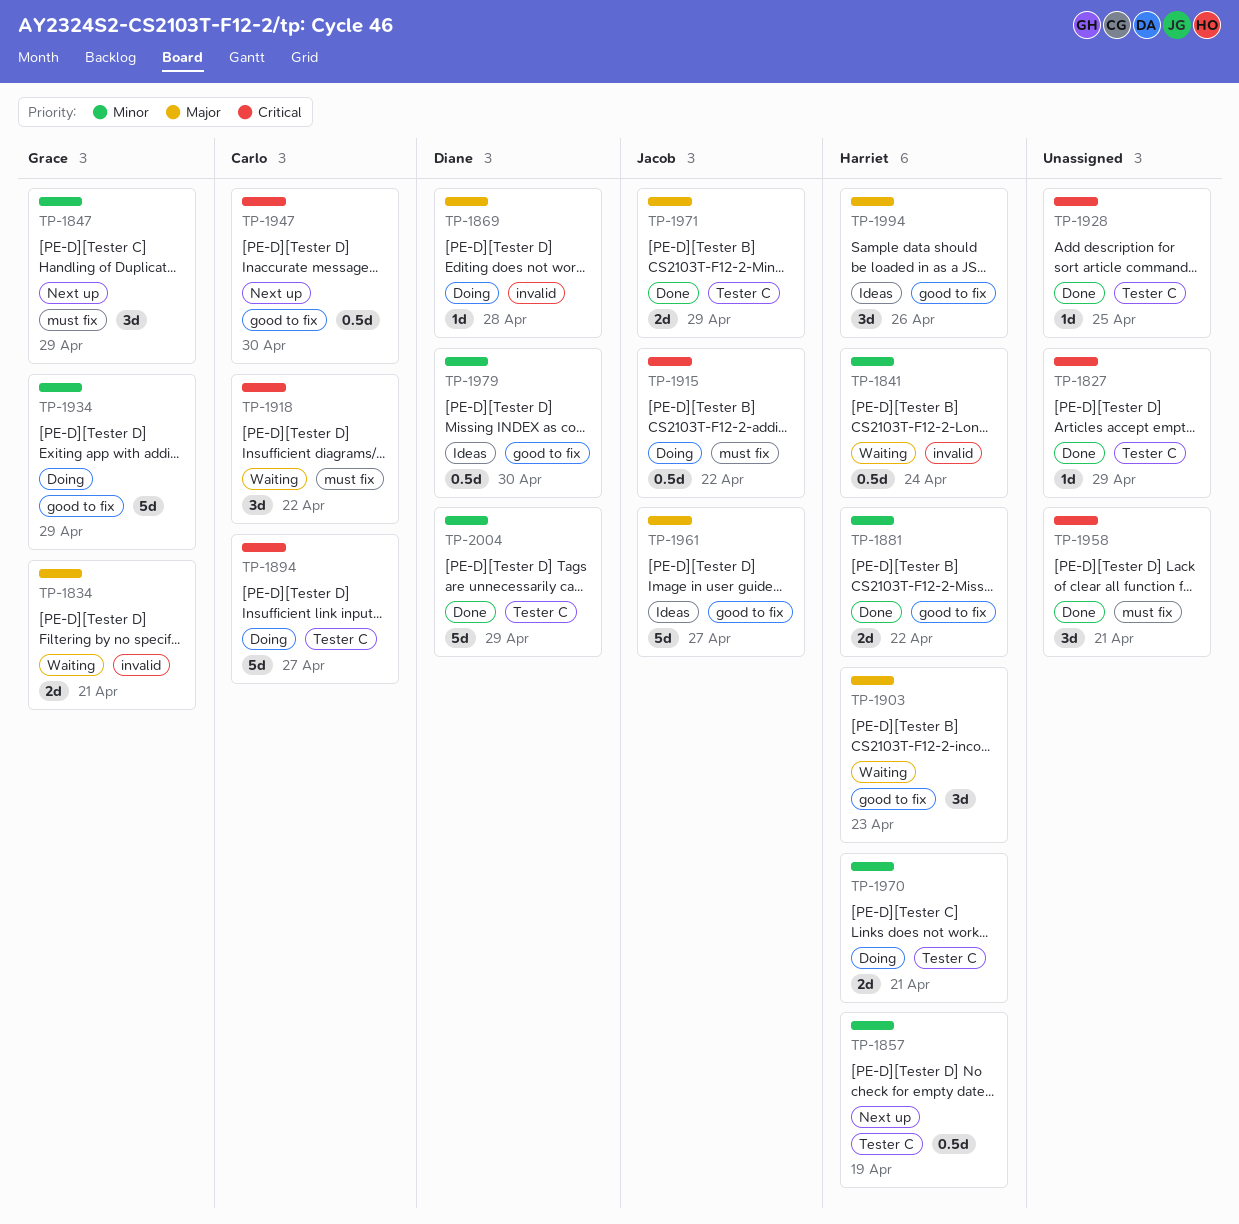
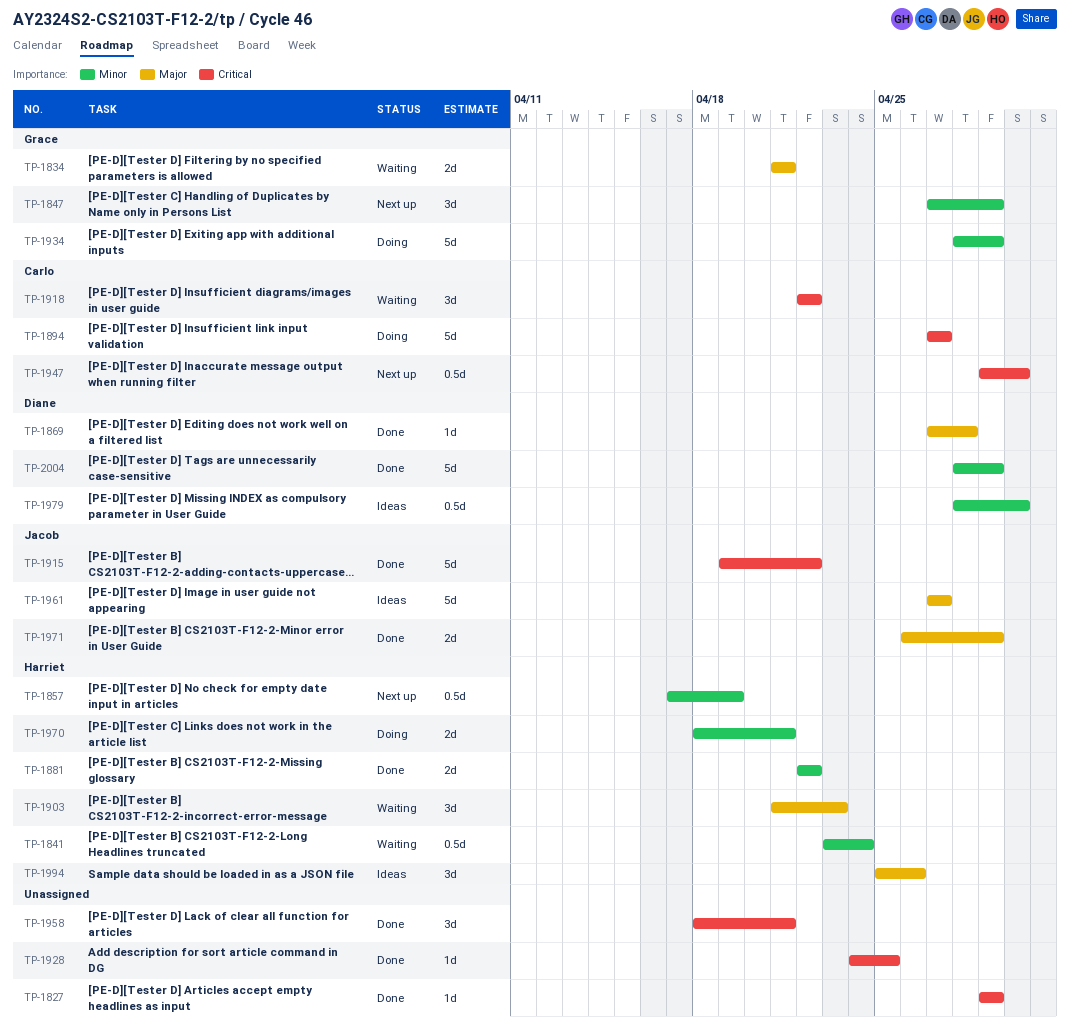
TP-1869, status: Doing -> Done
TP-1915, status: Doing -> Done
TP-1915, estimate: 0.5d -> 5d

